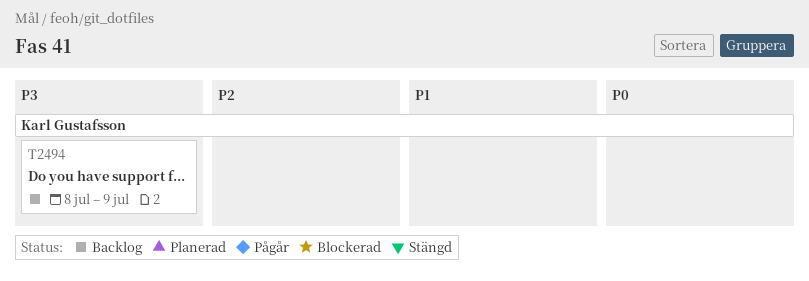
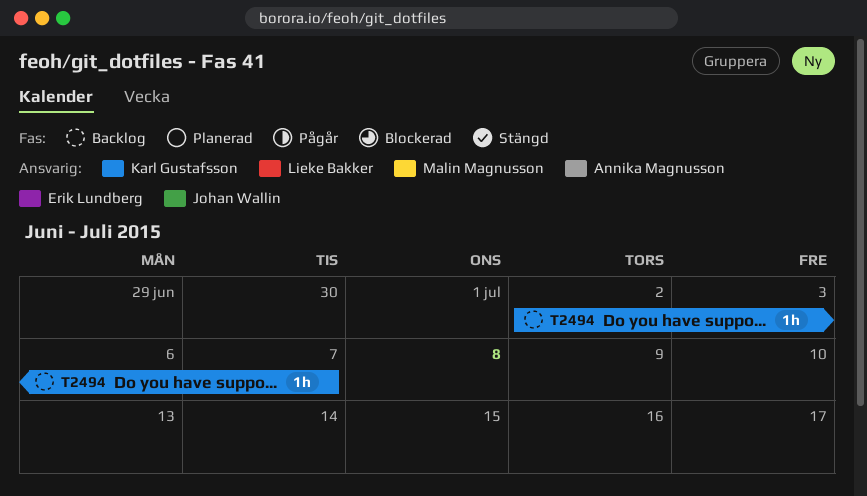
T2494, start: Jul 8 -> Jul 2
T2494, due: Jul 9 -> Jul 7

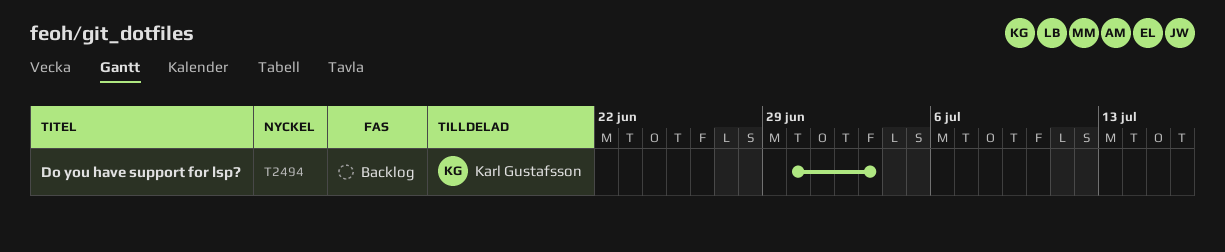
T2494, start: Jul 2 -> Jun 30
T2494, due: Jul 7 -> Jul 3

